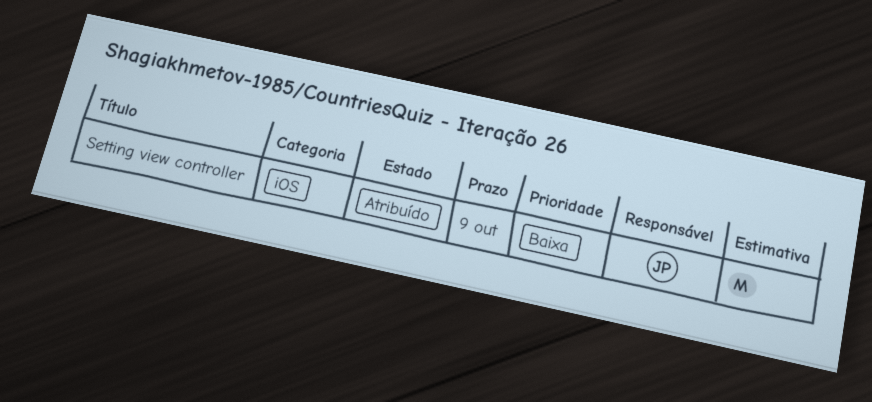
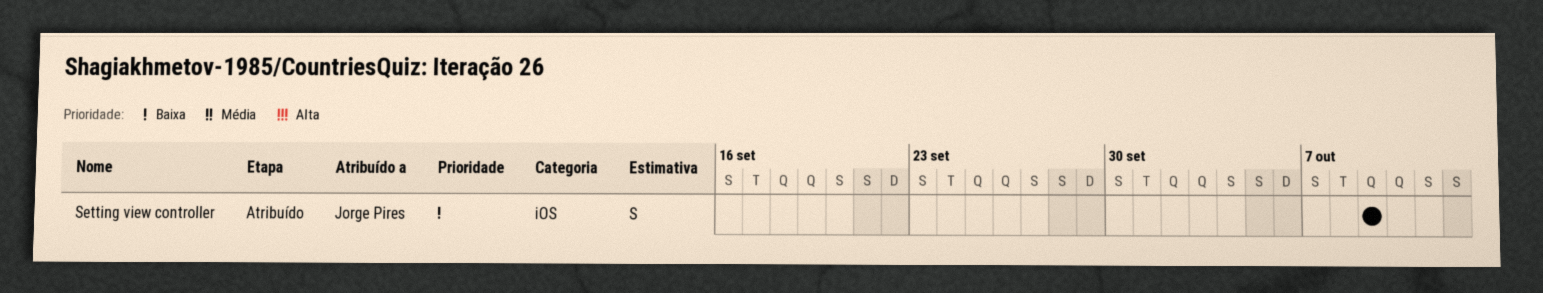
Setting view controller, estimate: M -> S

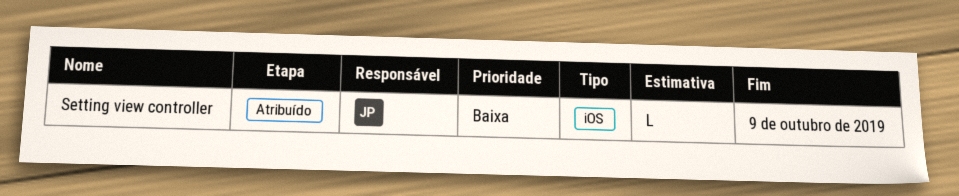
Setting view controller, estimate: S -> L

